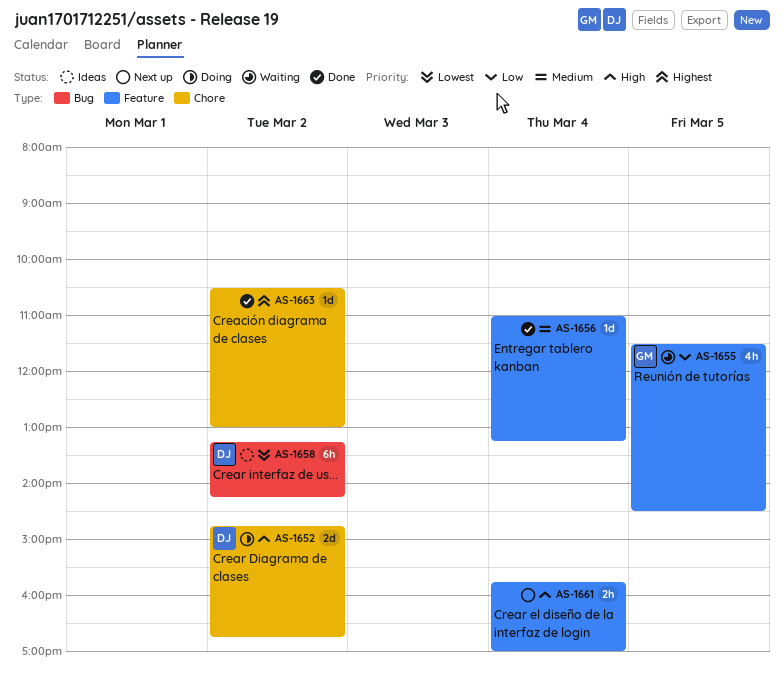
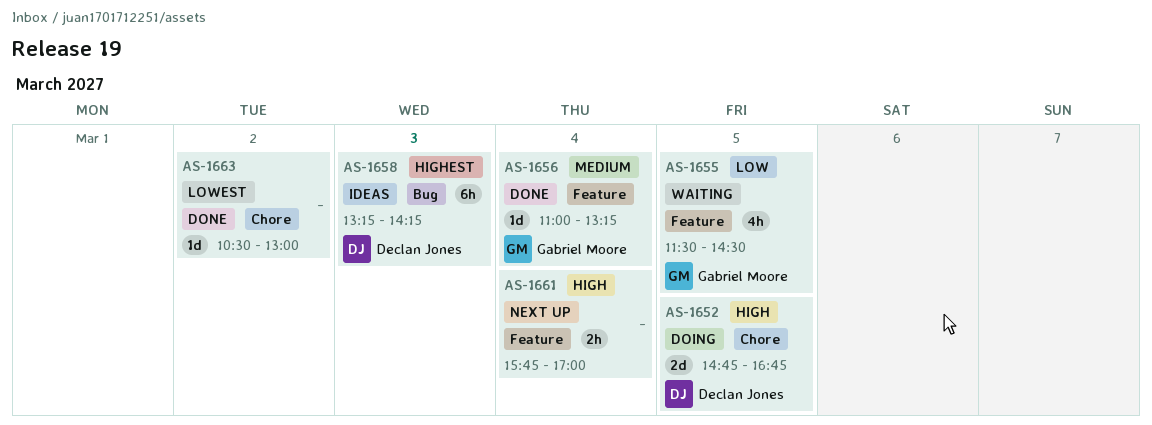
AS-1652, day: Mar 2 -> Mar 5
AS-1656, owner: none -> Gabriel Moore
AS-1658, priority: Lowest -> Highest
AS-1658, day: Mar 2 -> Mar 3
AS-1663, priority: Highest -> Lowest

